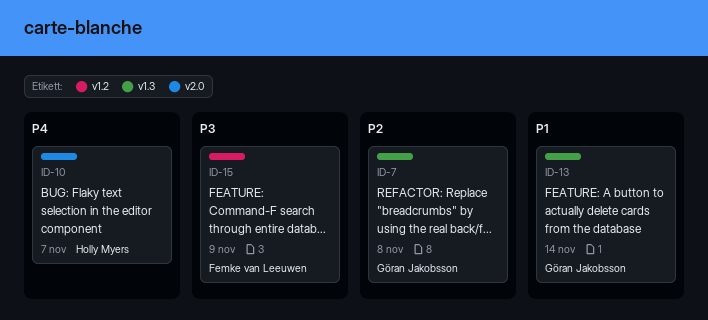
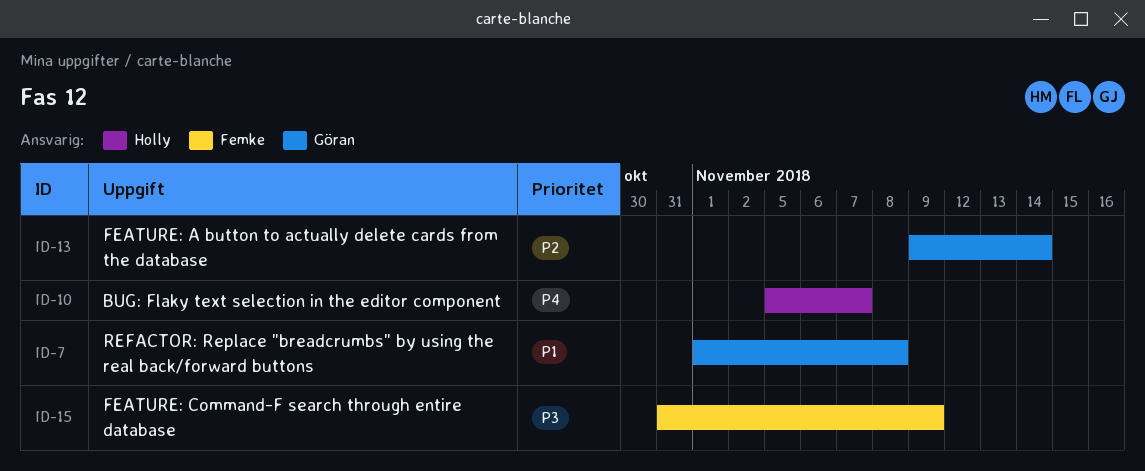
ID-7, priority: P2 -> P1
ID-13, priority: P1 -> P2

